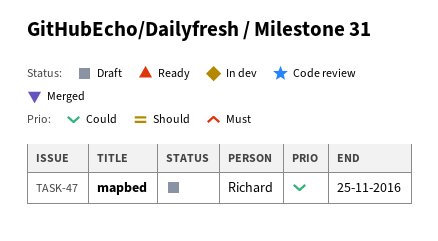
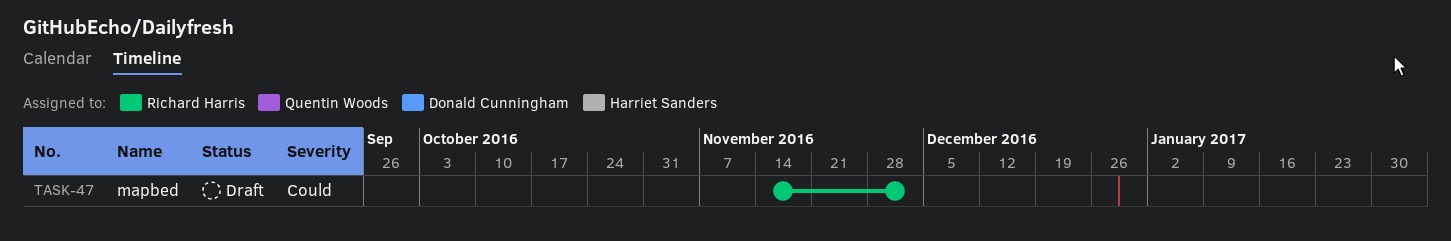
TASK-47, due: Nov 25 -> Dec 2

